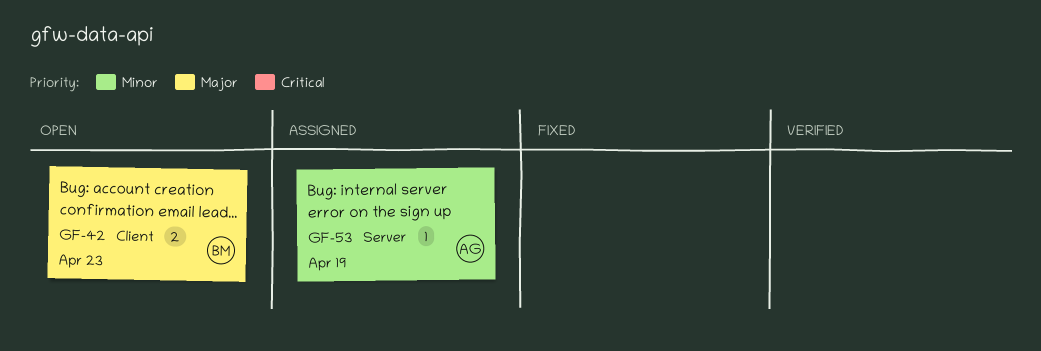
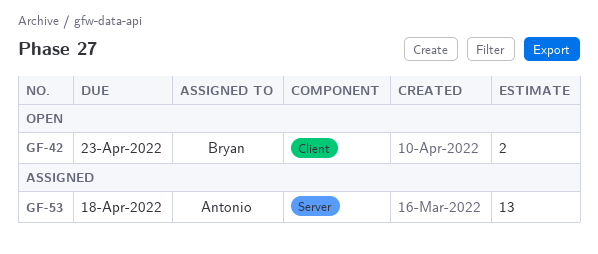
GF-53, estimate: 1 -> 13
GF-53, due: Apr 19 -> Apr 18

